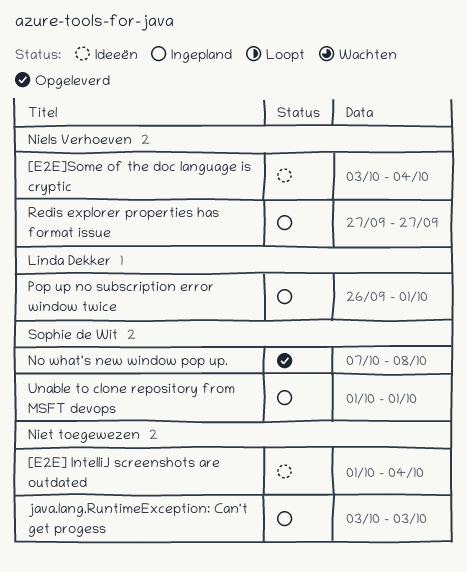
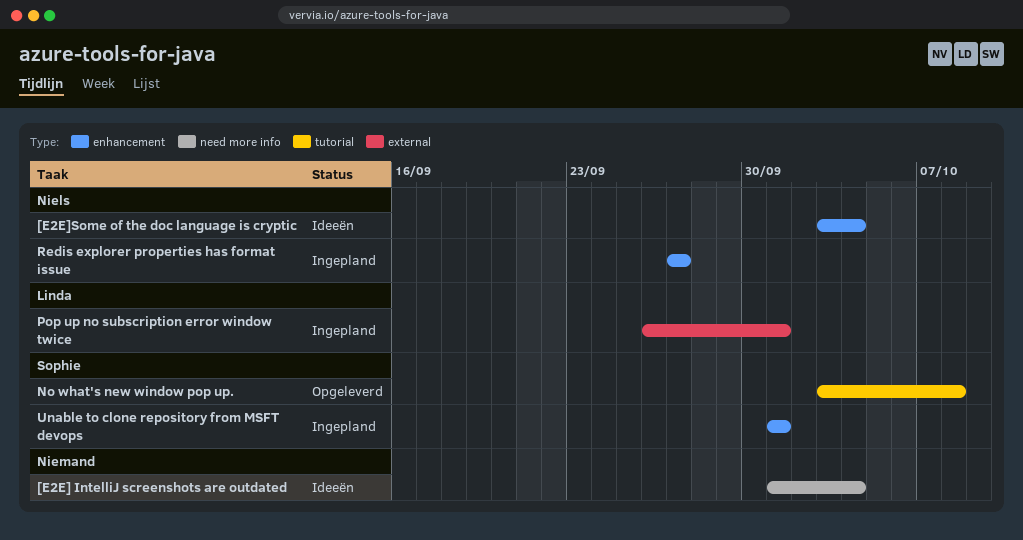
java.lang.RuntimeException: Can't get progess: present -> none
No what's new window pop up., start: Oct 7 -> Oct 3

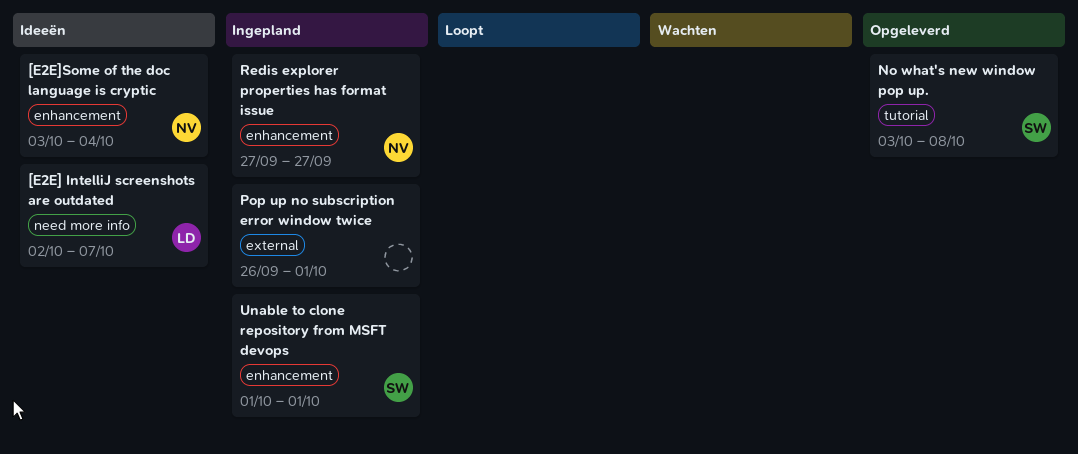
[E2E] IntelliJ screenshots are outdated, owner: none -> Linda
[E2E] IntelliJ screenshots are outdated, start: Oct 1 -> Oct 2
[E2E] IntelliJ screenshots are outdated, due: Oct 4 -> Oct 7
Pop up no subscription error window twice, owner: Linda -> none

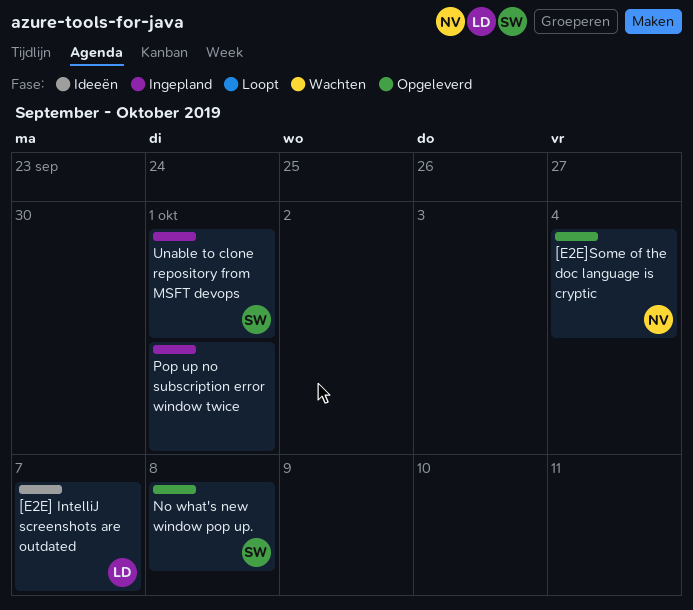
[E2E]Some of the doc language is cryptic, status: Ideeën -> Opgeleverd
Redis explorer properties has format issue: present -> none

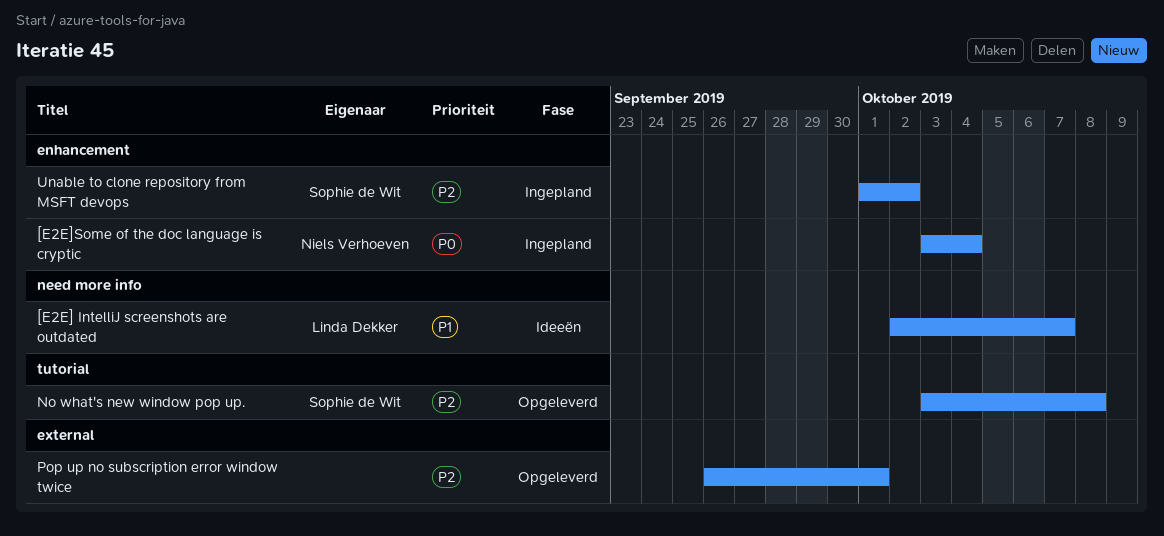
[E2E]Some of the doc language is cryptic, status: Opgeleverd -> Ingepland
Pop up no subscription error window twice, status: Ingepland -> Opgeleverd
Unable to clone repository from MSFT devops, due: Oct 1 -> Oct 2

